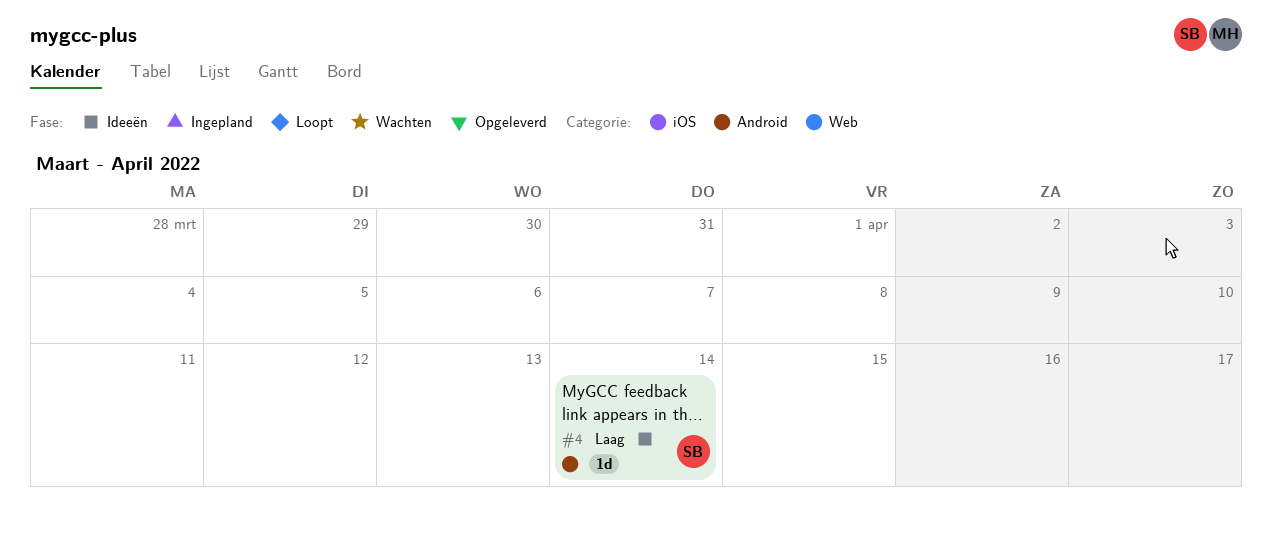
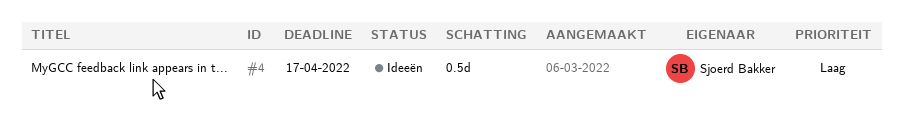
#4, estimate: 1d -> 0.5d
#4, due: Apr 14 -> Apr 17

